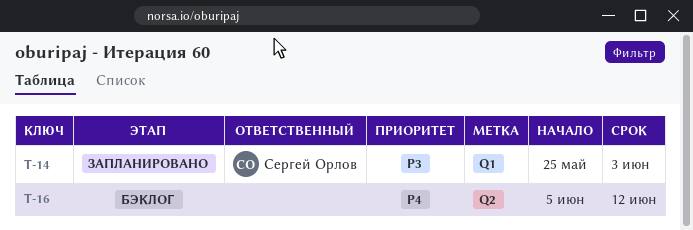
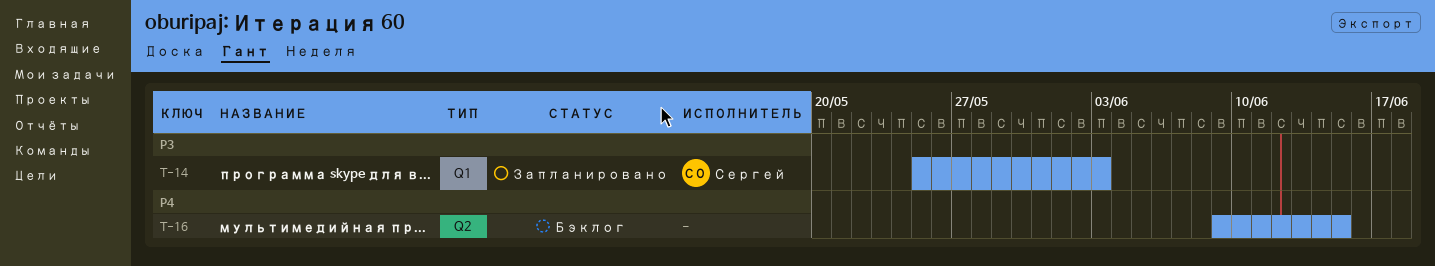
T-16, start: Jun 5 -> Jun 9
T-16, due: Jun 12 -> Jun 15

